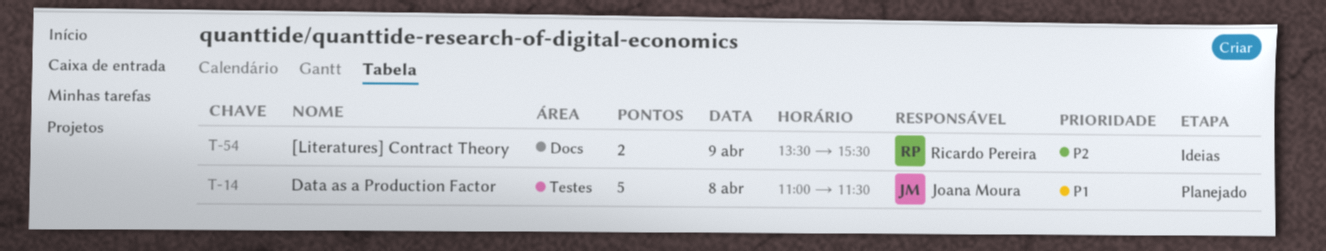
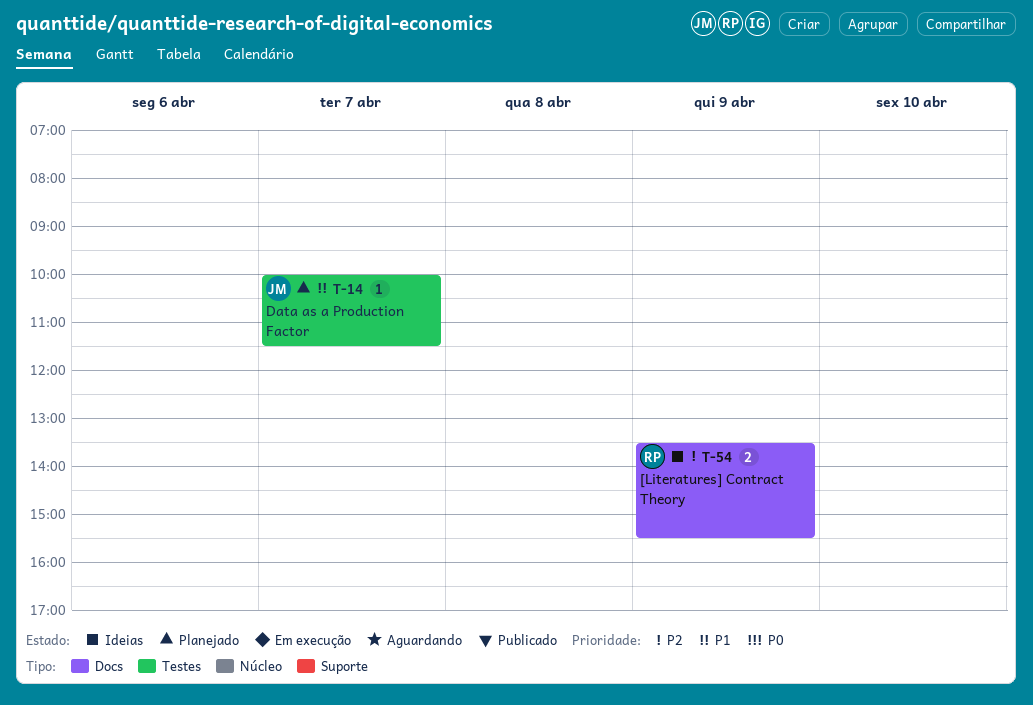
T-14, estimate: 5 -> 1
T-14, day: Apr 8 -> Apr 7
T-14, begins: 11:00 -> 10:00

